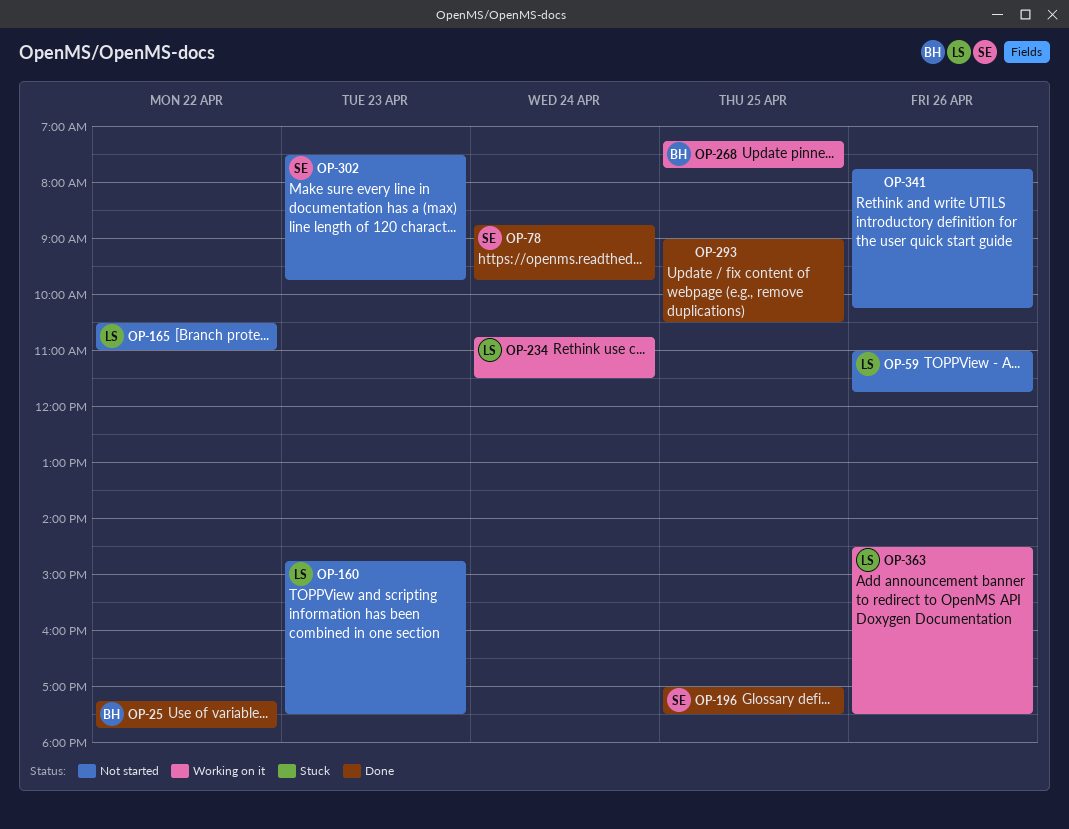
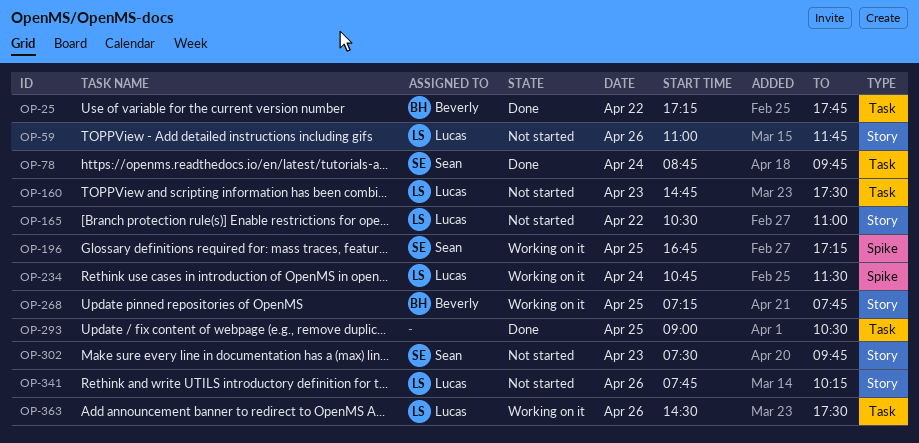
OP-196, status: Done -> Working on it
OP-196, begins: 17:00 -> 16:45
OP-196, ends: 17:30 -> 17:15
OP-341, owner: none -> Lucas

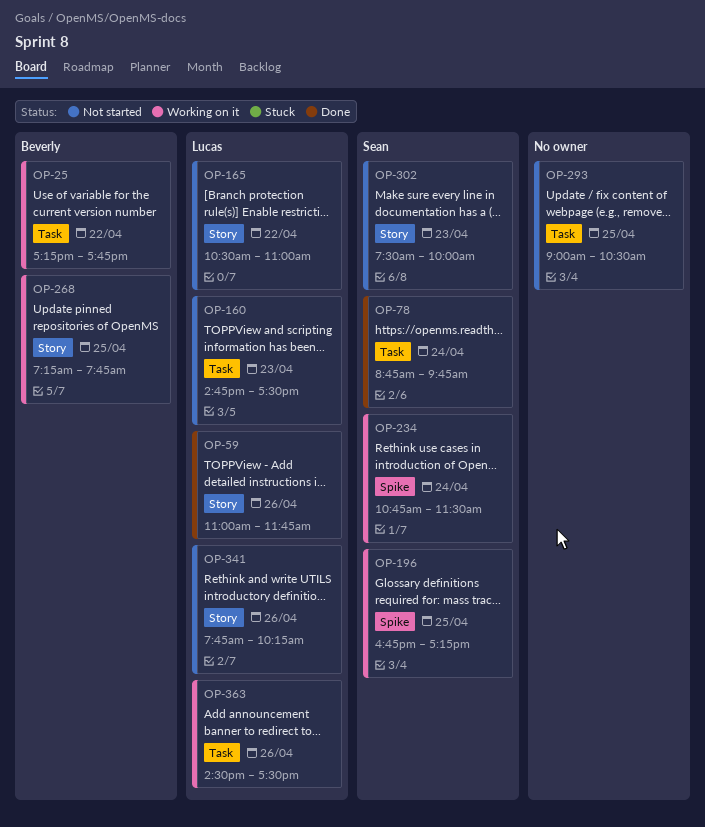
OP-25, status: Done -> Working on it
OP-59, status: Not started -> Done
OP-234, owner: Lucas -> Sean
OP-293, status: Done -> Not started
OP-302, ends: 09:45 -> 10:00

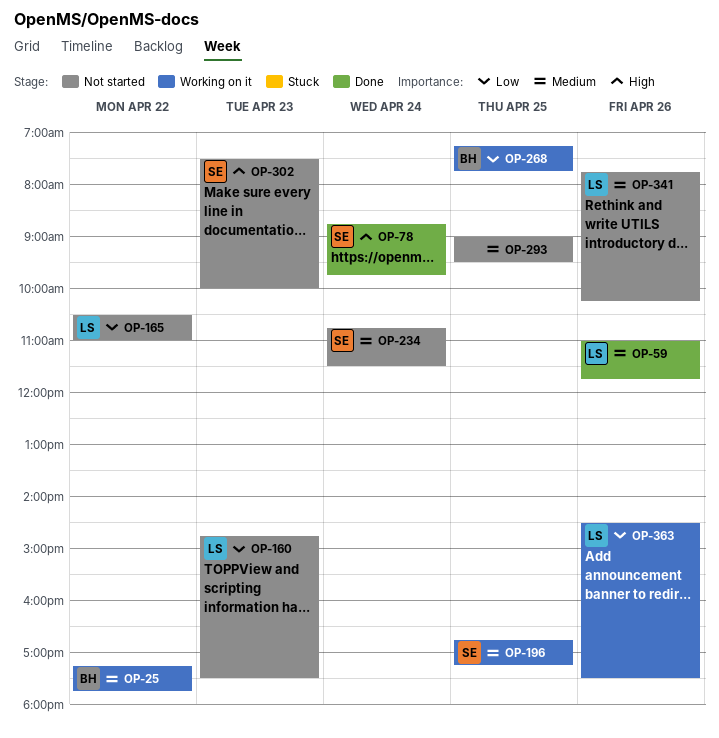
OP-234, status: Working on it -> Not started
OP-293, ends: 10:30 -> 09:30

